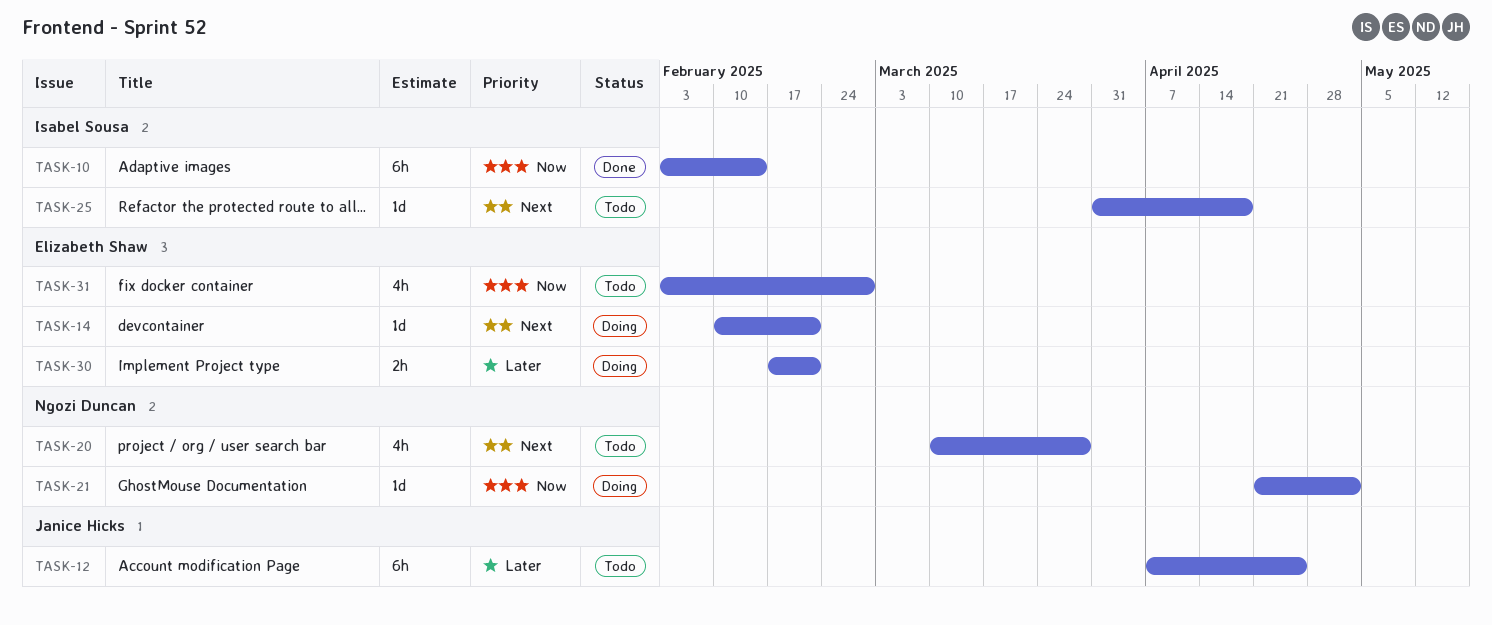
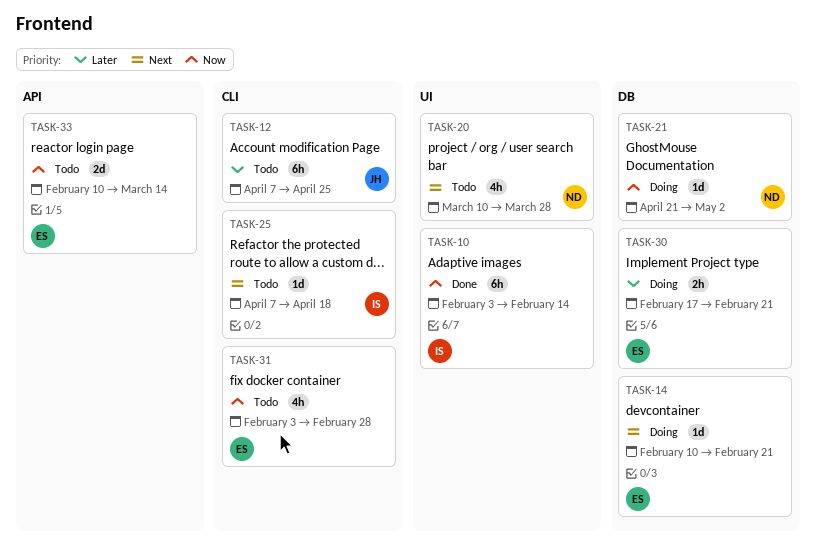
TASK-25, start: Mar 31 -> Apr 7
TASK-33: none -> present

